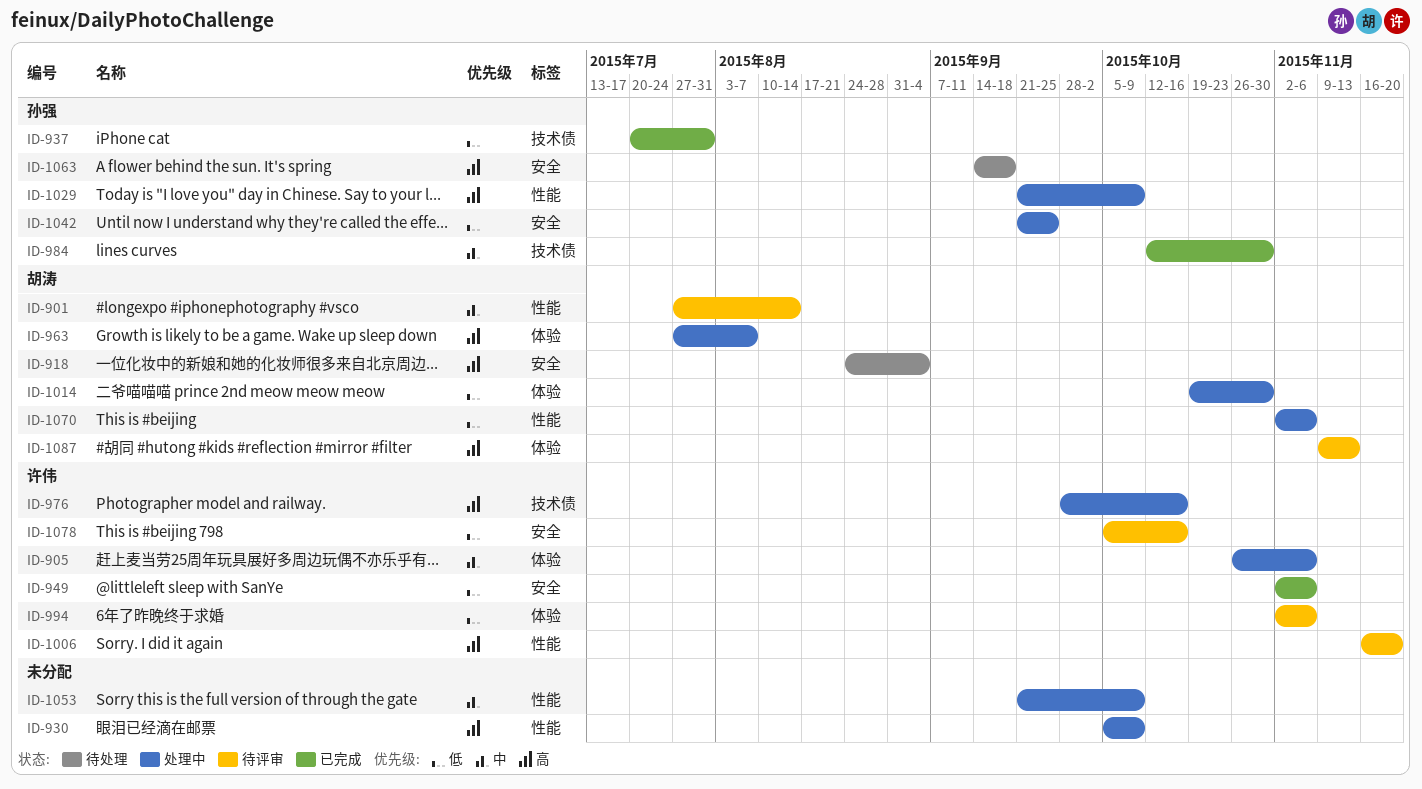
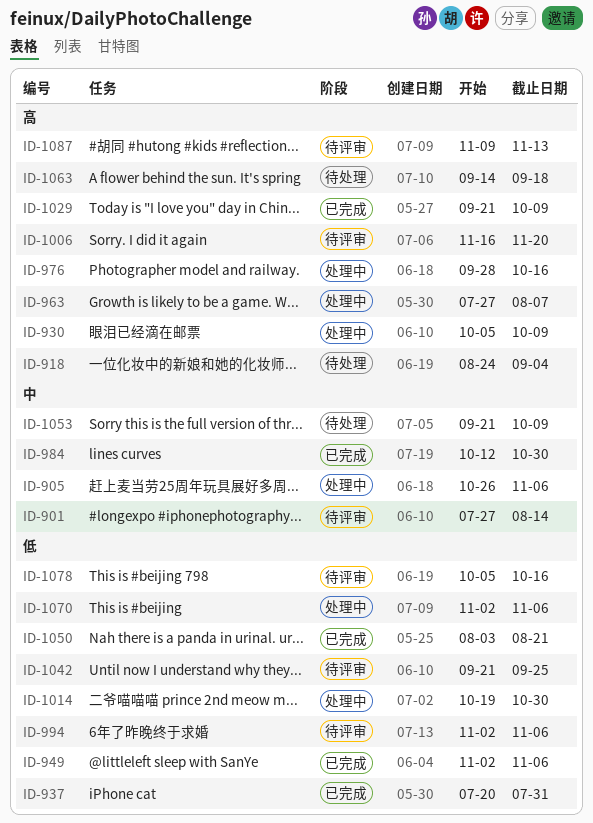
ID-1029, status: 处理中 -> 已完成
ID-1042, status: 处理中 -> 待评审
ID-1050: none -> present
ID-1053, status: 处理中 -> 待处理

